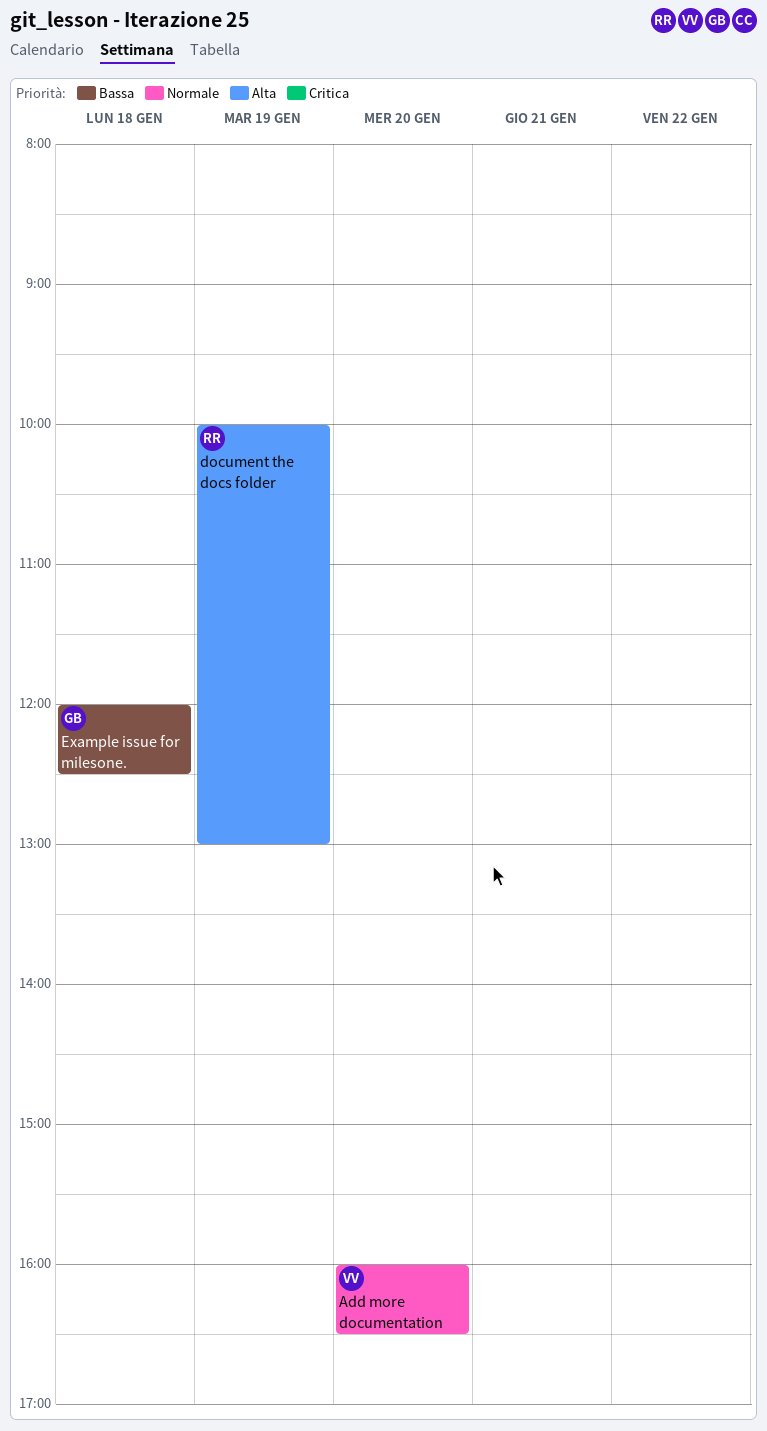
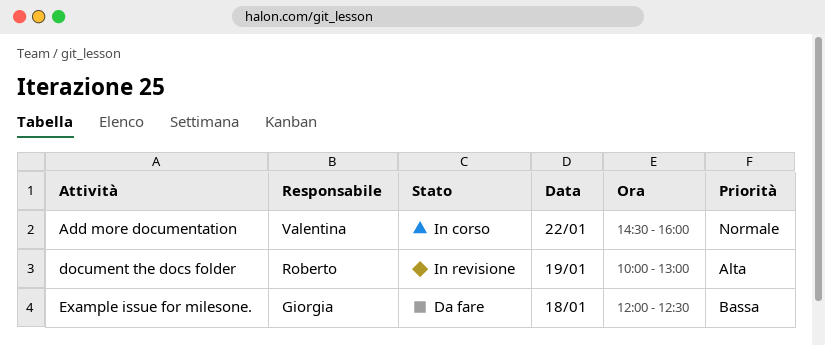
Add more documentation, day: Jan 20 -> Jan 22
Add more documentation, begins: 16:00 -> 14:30
Add more documentation, ends: 16:30 -> 16:00

